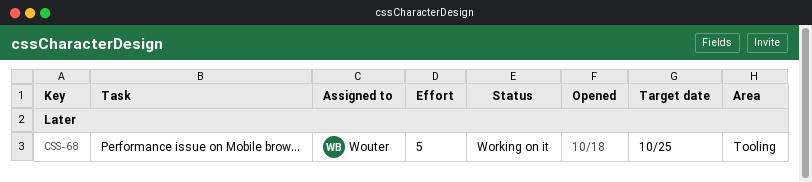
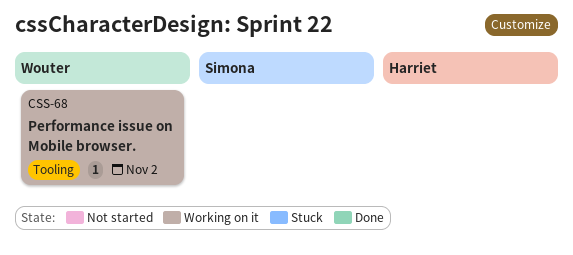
CSS-68, estimate: 5 -> 1
CSS-68, due: Oct 25 -> Nov 2

